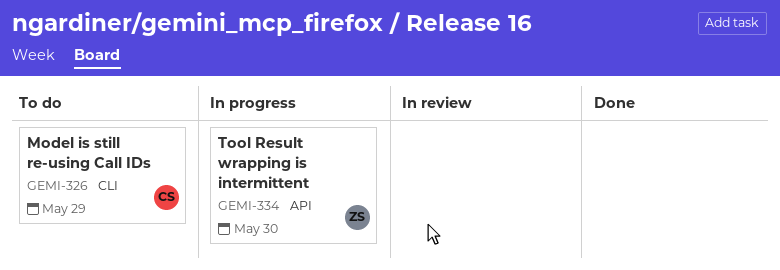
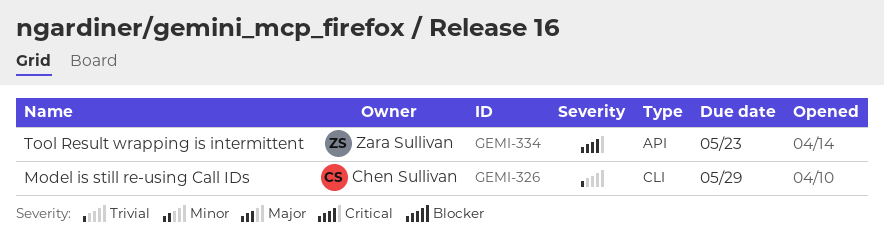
GEMI-334, due: May 30 -> May 23

